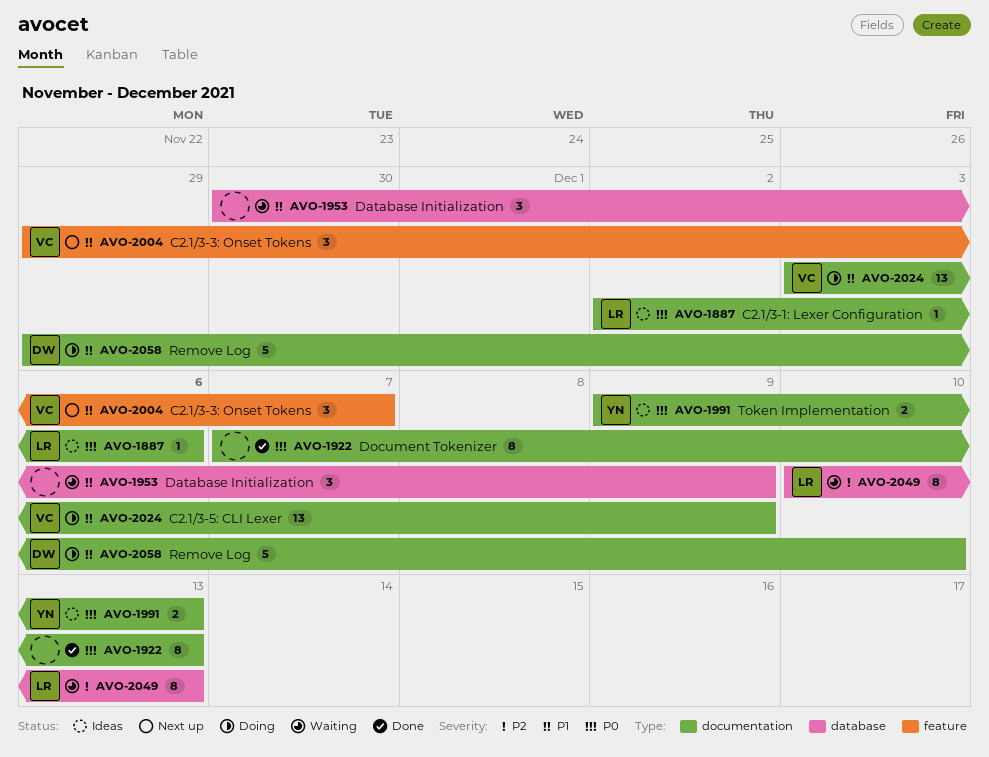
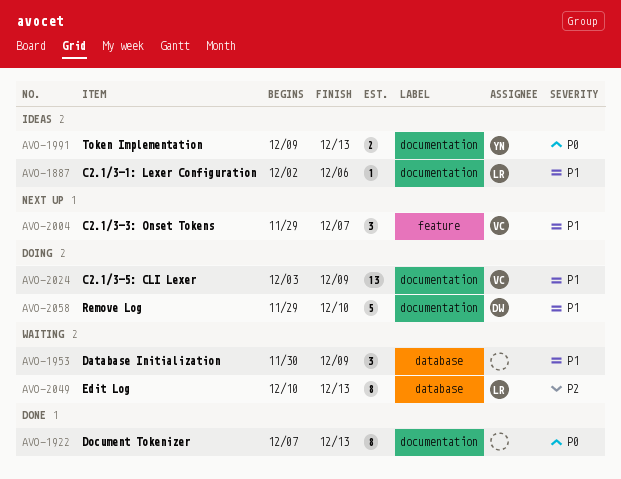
AVO-1887, priority: P0 -> P1

